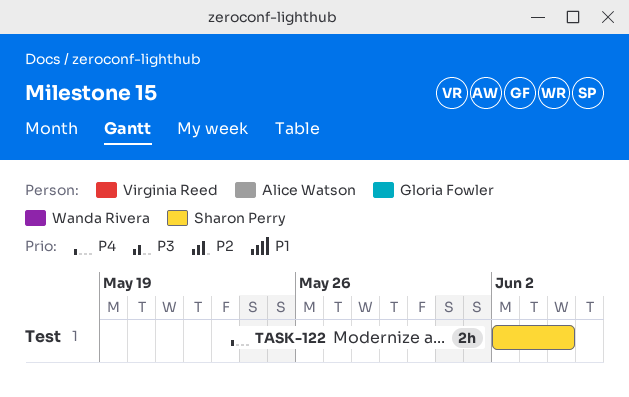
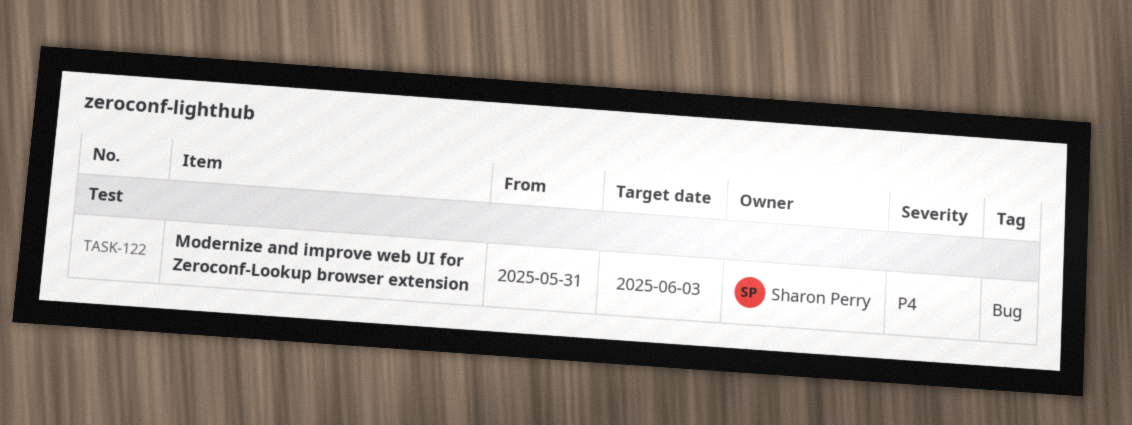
TASK-122, start: Jun 2 -> May 31
TASK-122, due: Jun 4 -> Jun 3

